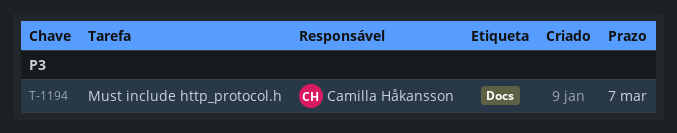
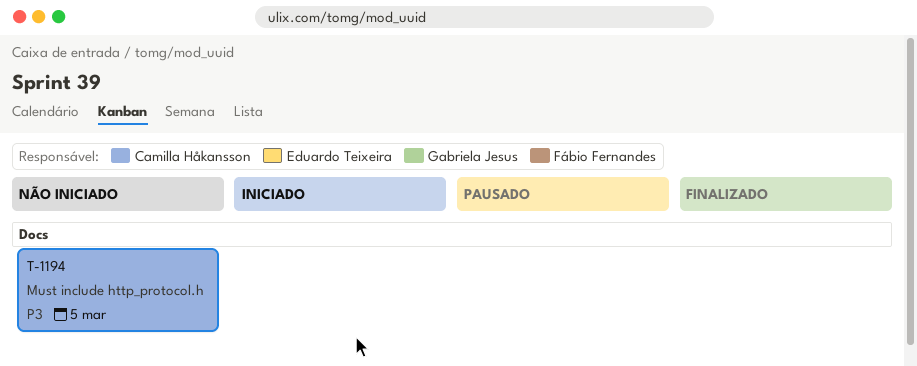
T-1194, due: Mar 7 -> Mar 5

